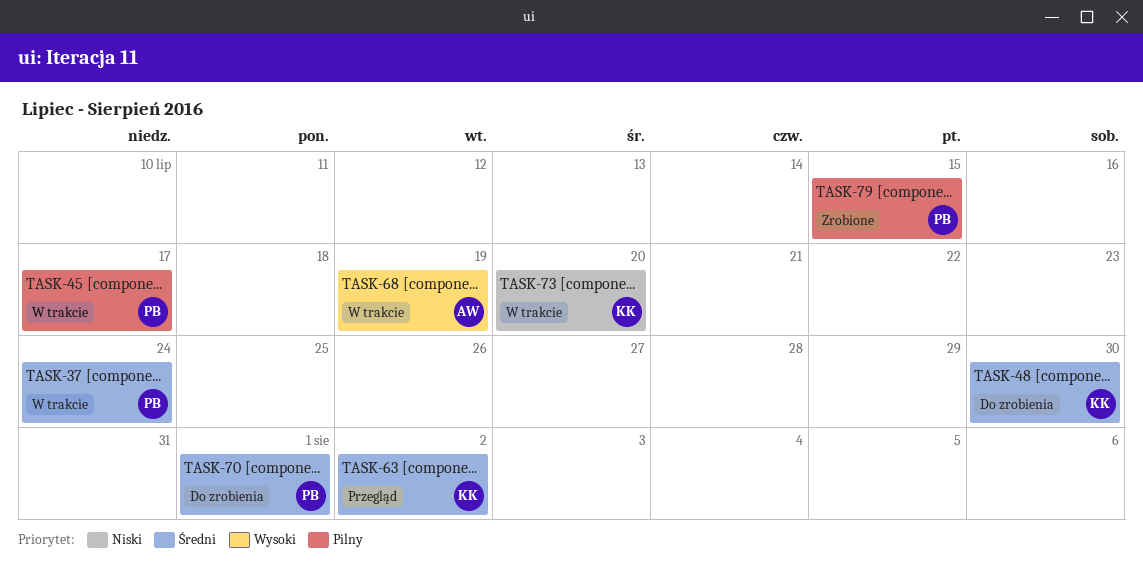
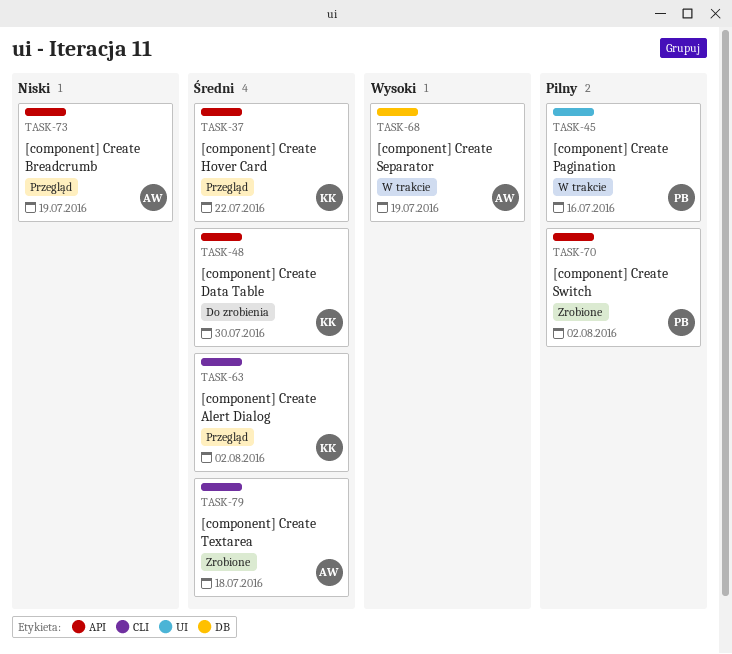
TASK-37, status: W trakcie -> Przegląd
TASK-37, owner: PB -> KK
TASK-37, due: Jul 24 -> Jul 22
TASK-45, due: Jul 17 -> Jul 16
TASK-70, status: Do zrobienia -> Zrobione
TASK-70, priority: Średni -> Pilny
TASK-70, due: Aug 1 -> Aug 2
TASK-73, status: W trakcie -> Przegląd
TASK-73, owner: KK -> AW
TASK-73, due: Jul 20 -> Jul 19
TASK-79, owner: PB -> AW
TASK-79, priority: Pilny -> Średni
TASK-79, due: Jul 15 -> Jul 18

